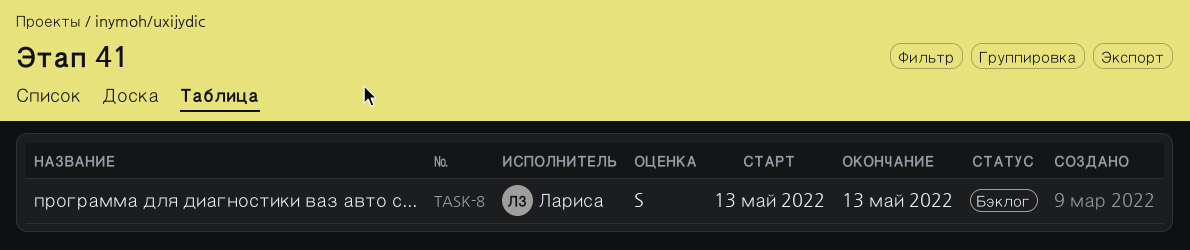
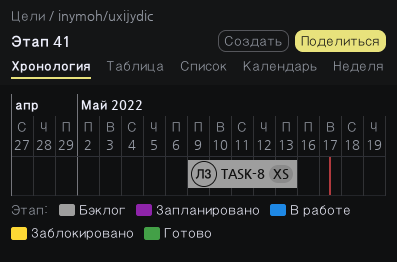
TASK-8, estimate: S -> XS
TASK-8, start: May 13 -> May 9

